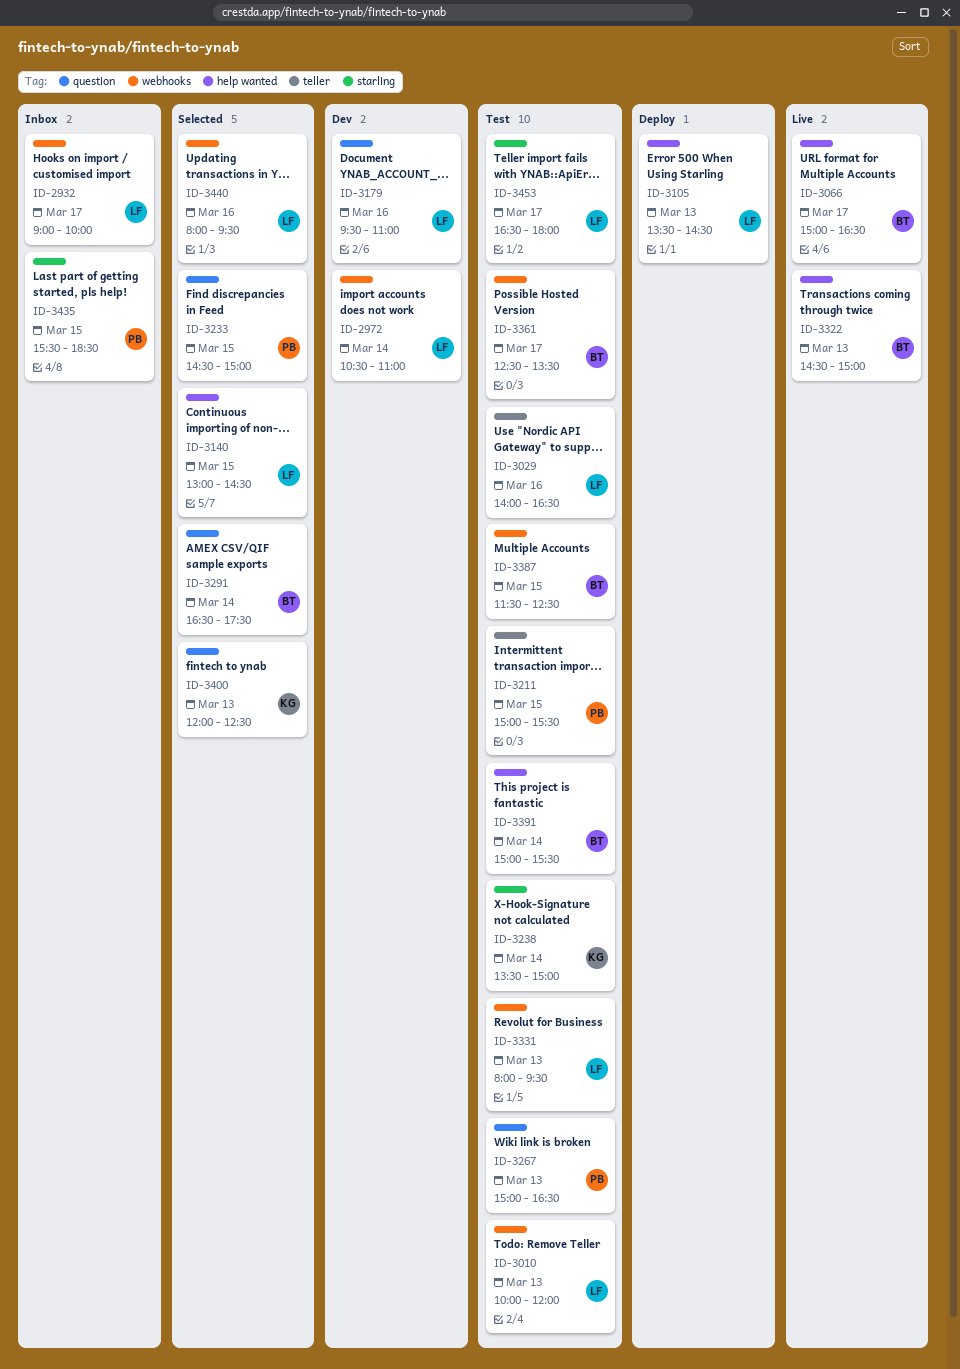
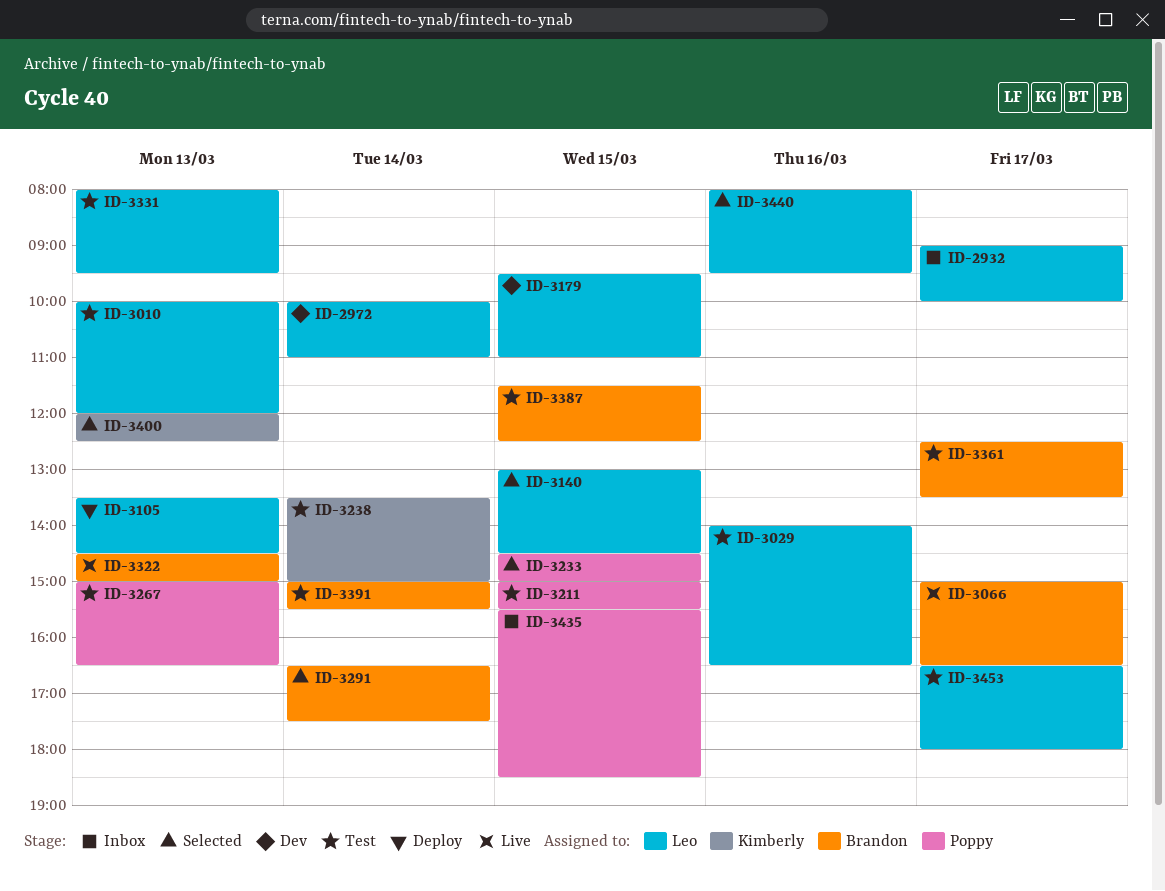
ID-2972, begins: 10:30 -> 10:00
ID-3179, day: Mar 16 -> Mar 15

